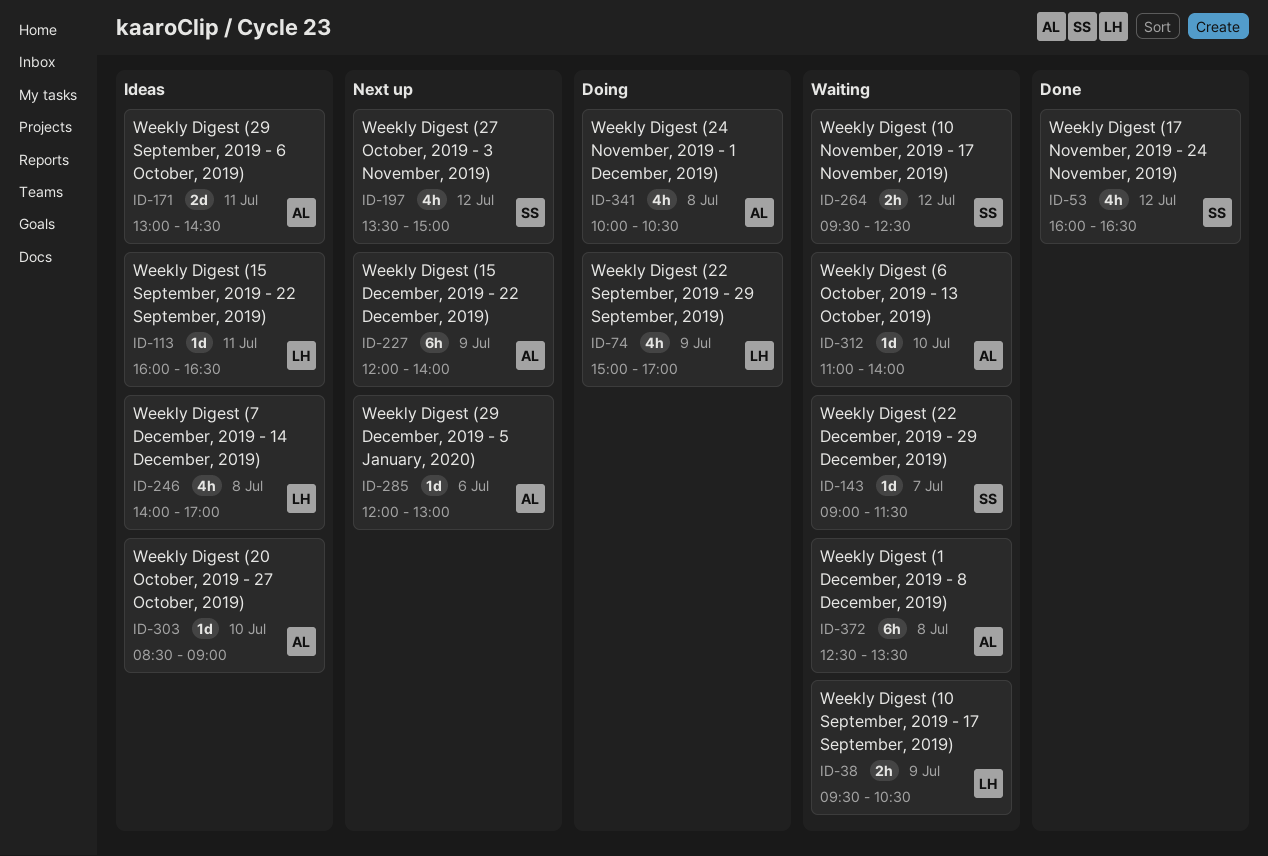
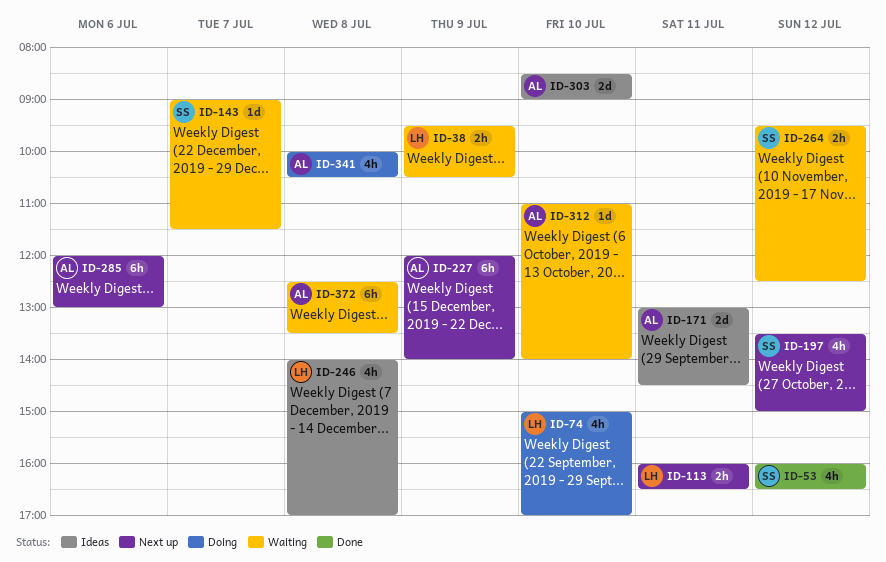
ID-74, day: Jul 9 -> Jul 10
ID-113, status: Ideas -> Next up
ID-113, estimate: 1d -> 2h
ID-285, estimate: 1d -> 6h
ID-303, estimate: 1d -> 2d

